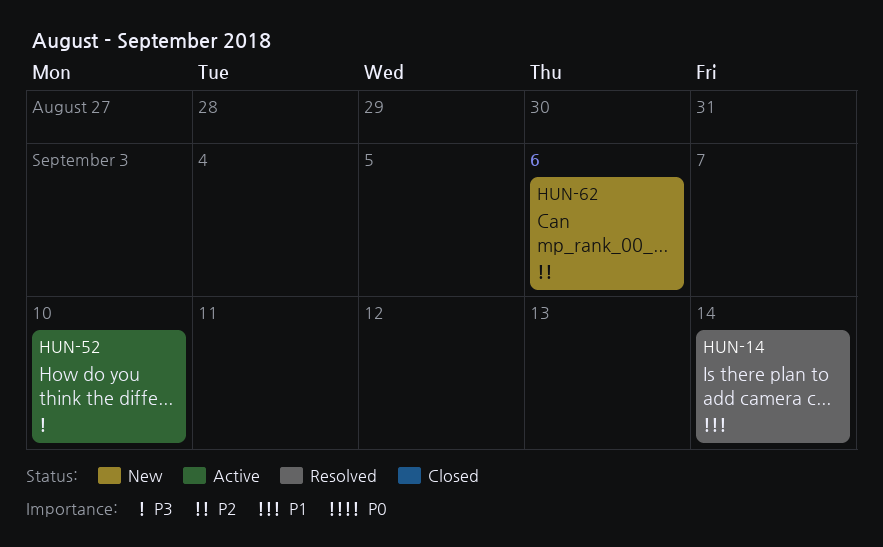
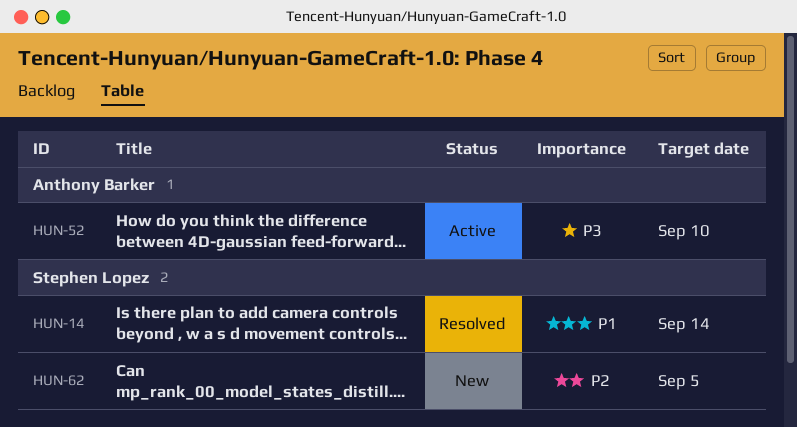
HUN-62, due: Sep 6 -> Sep 5

